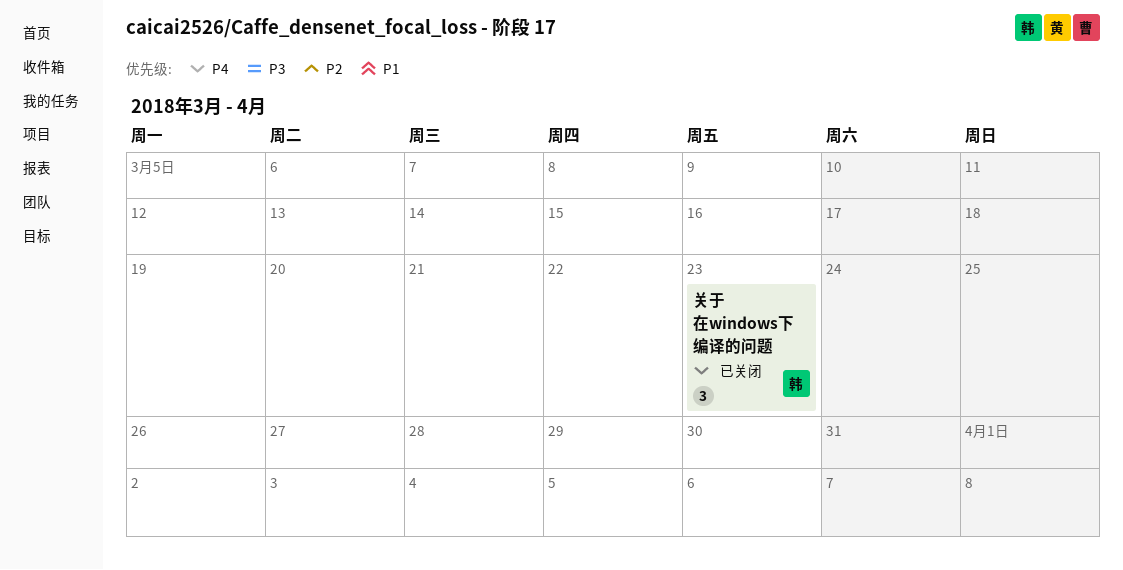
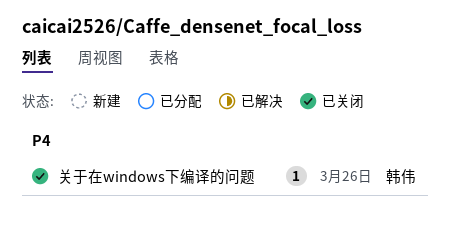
关于在windows下编译的问题, estimate: 3 -> 1
关于在windows下编译的问题, due: Mar 23 -> Mar 26

